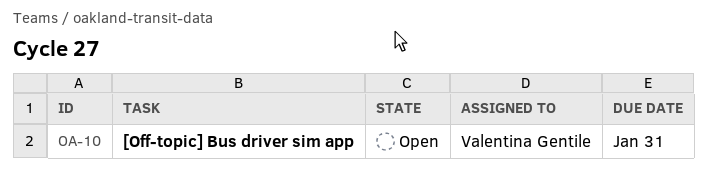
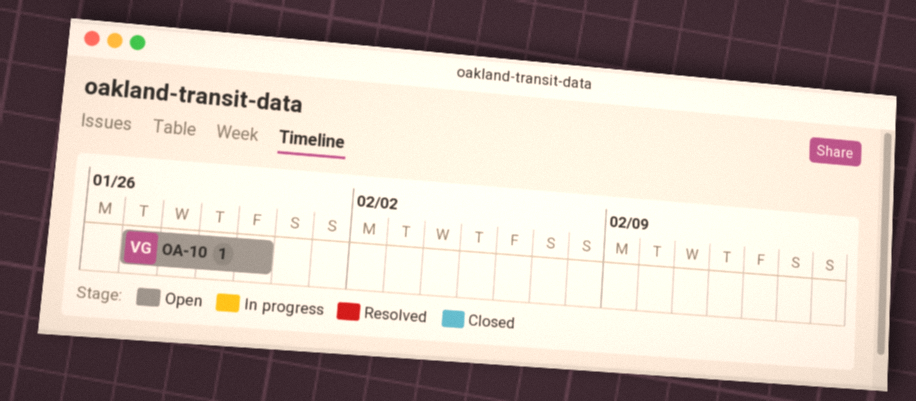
OA-10, due: Jan 31 -> Jan 30

